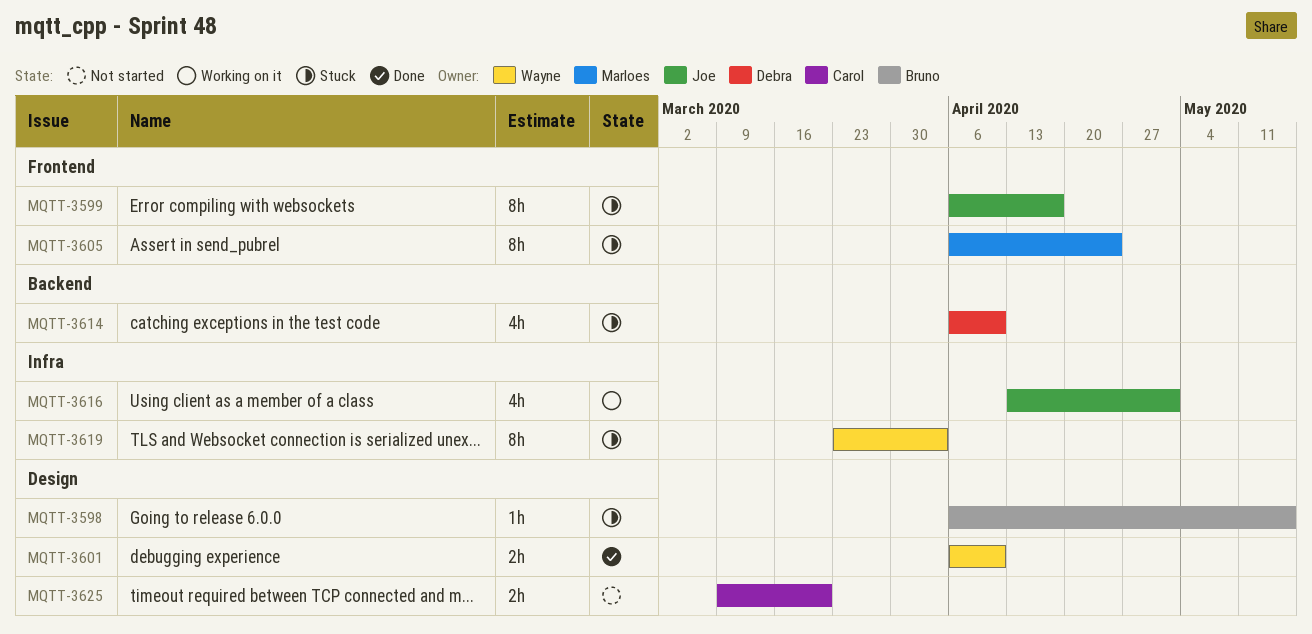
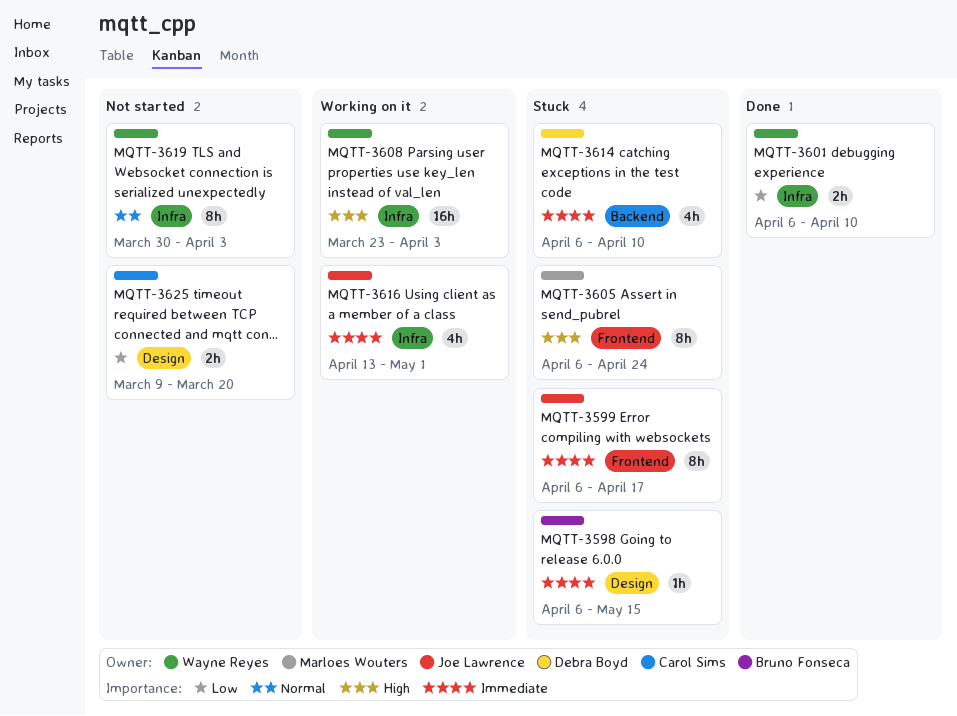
MQTT-3601, label: Design -> Infra
MQTT-3608: none -> present
MQTT-3619, status: Stuck -> Not started
MQTT-3619, start: Mar 23 -> Mar 30

